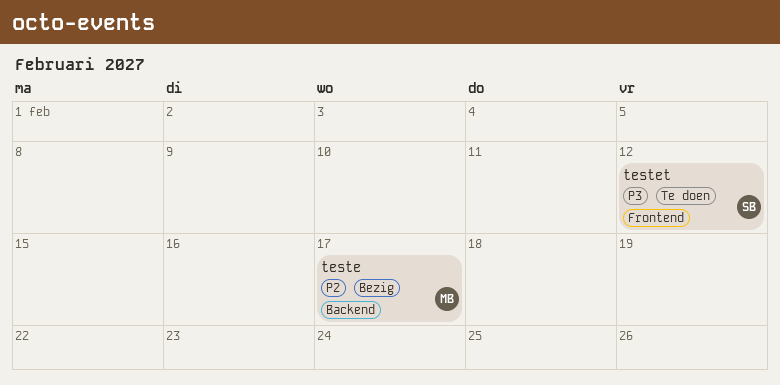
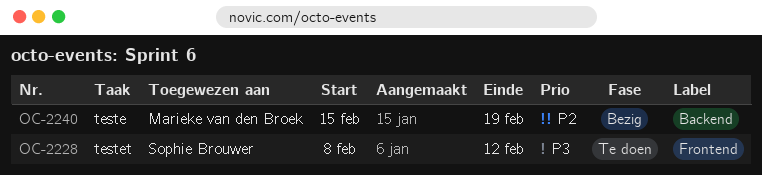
teste, due: Feb 17 -> Feb 19

